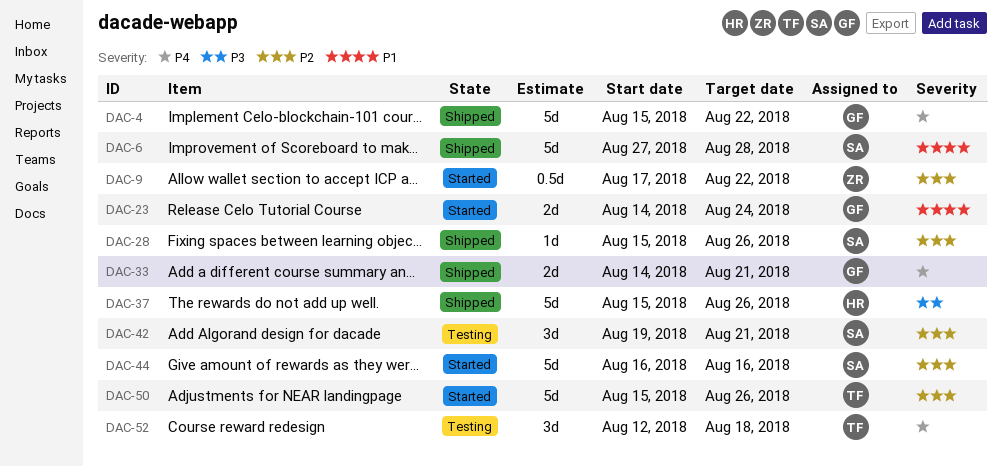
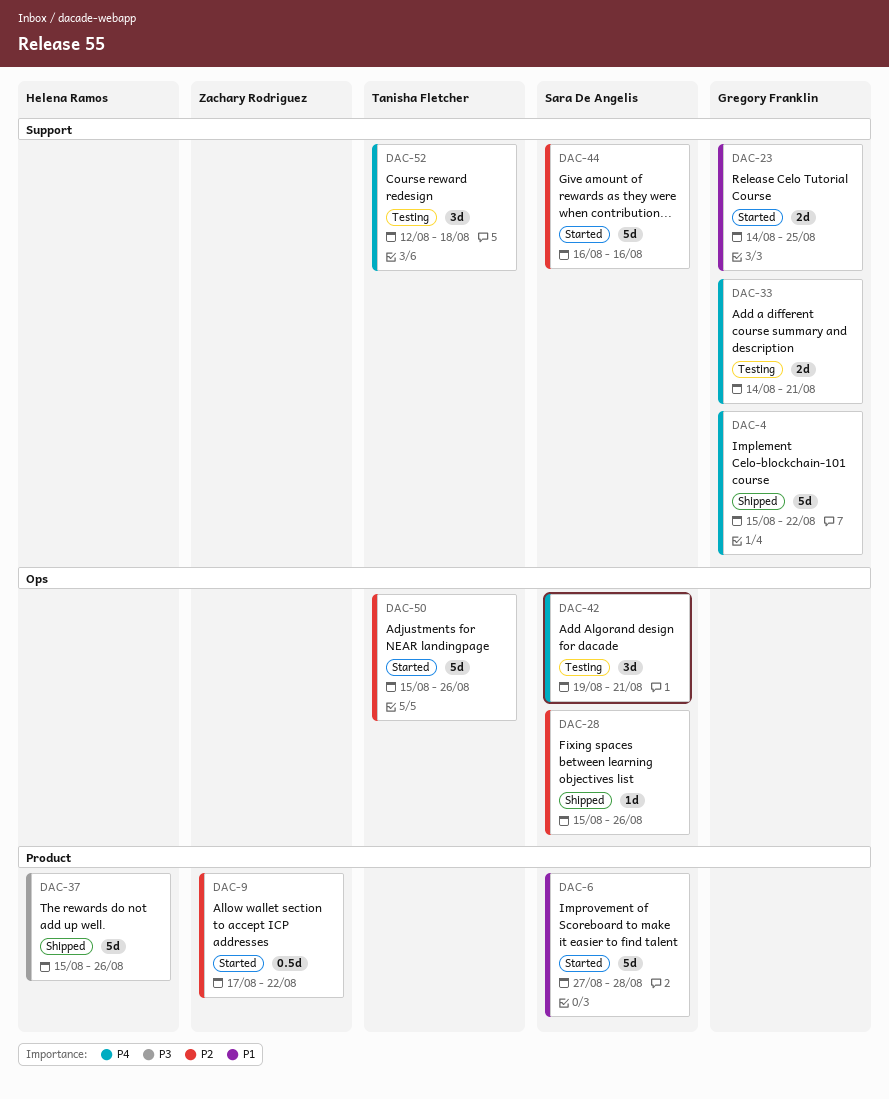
DAC-6, status: Shipped -> Started
DAC-23, due: Aug 24 -> Aug 25
DAC-33, status: Shipped -> Testing
DAC-42, priority: P2 -> P4

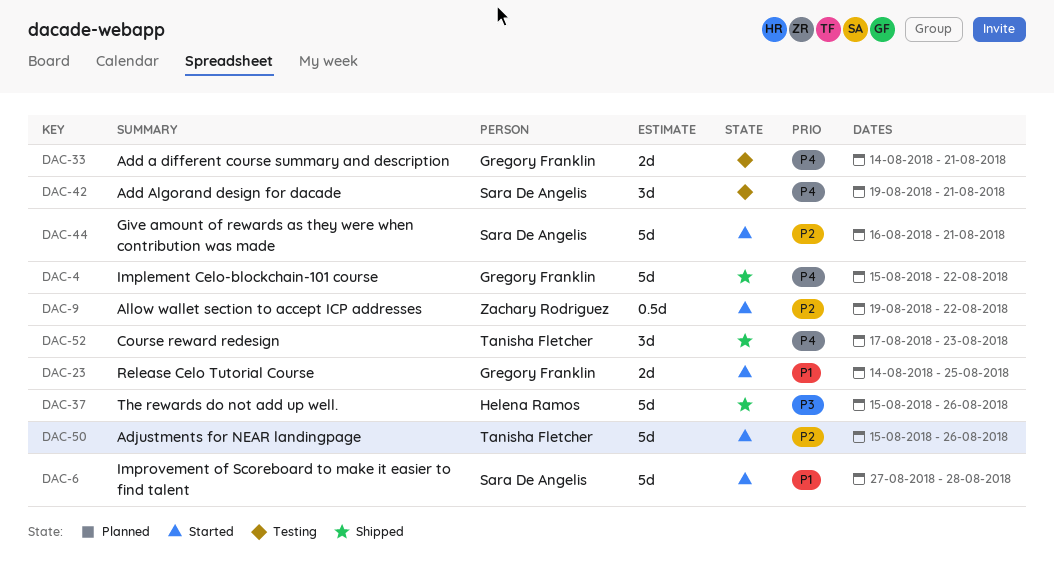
DAC-9, start: Aug 17 -> Aug 19
DAC-28: present -> none
DAC-44, due: Aug 16 -> Aug 21
DAC-52, status: Testing -> Shipped
DAC-52, start: Aug 12 -> Aug 17
DAC-52, due: Aug 18 -> Aug 23

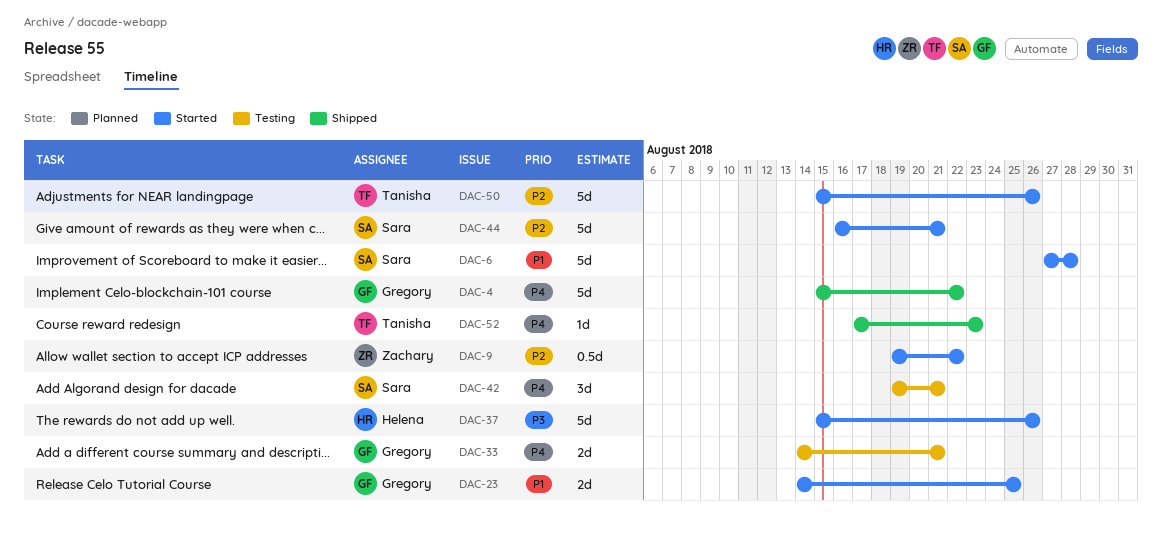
DAC-37, status: Shipped -> Started
DAC-52, estimate: 3d -> 1d

